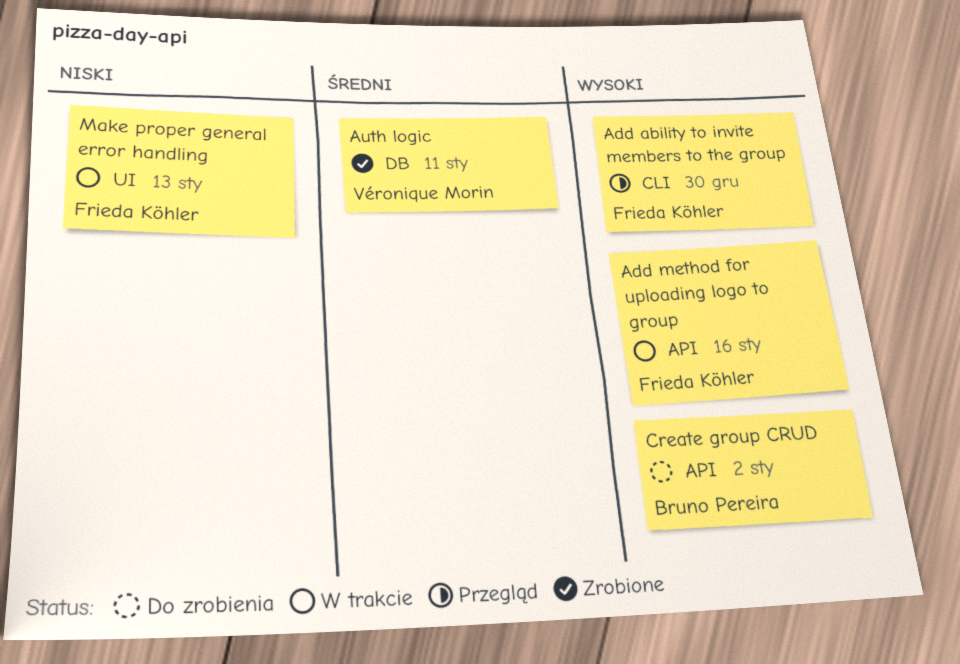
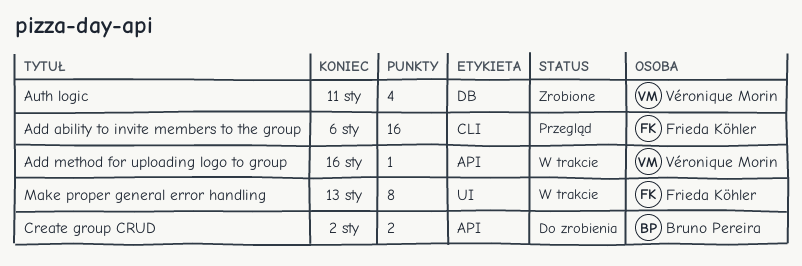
Add ability to invite members to the group, due: Dec 30 -> Jan 6
Add method for uploading logo to group, owner: Frieda Köhler -> Véronique Morin

